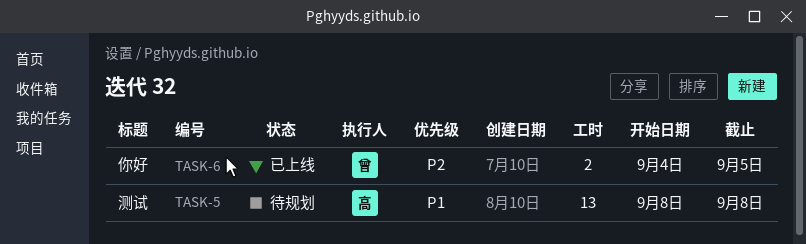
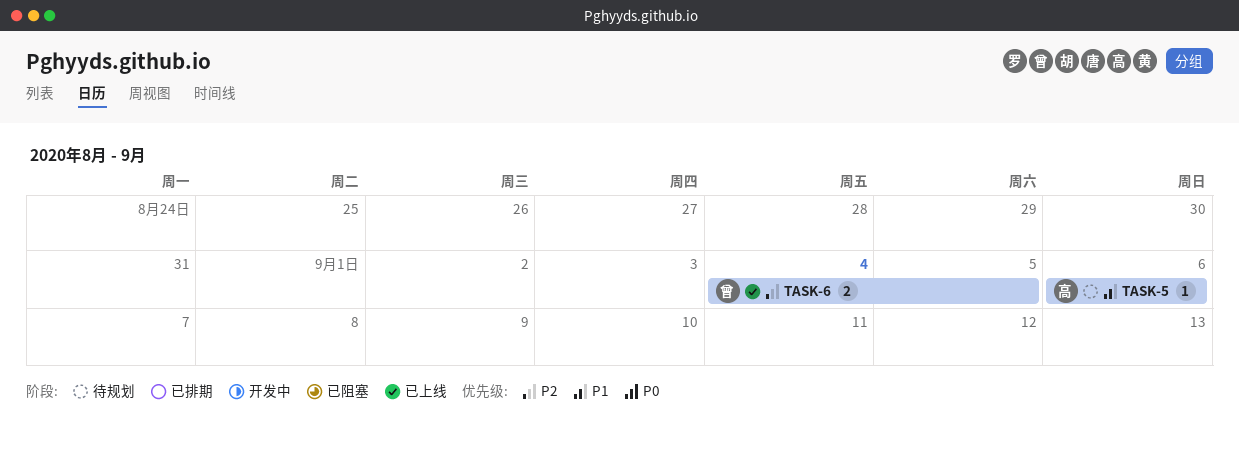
TASK-5, estimate: 13 -> 1
TASK-5, start: Sep 8 -> Sep 6
TASK-5, due: Sep 8 -> Sep 6

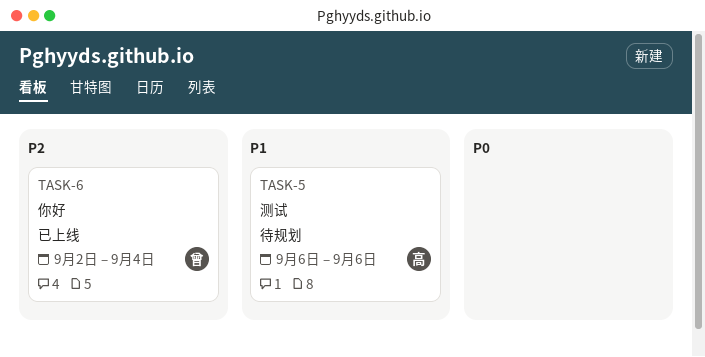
TASK-6, start: Sep 4 -> Sep 2
TASK-6, due: Sep 5 -> Sep 4

